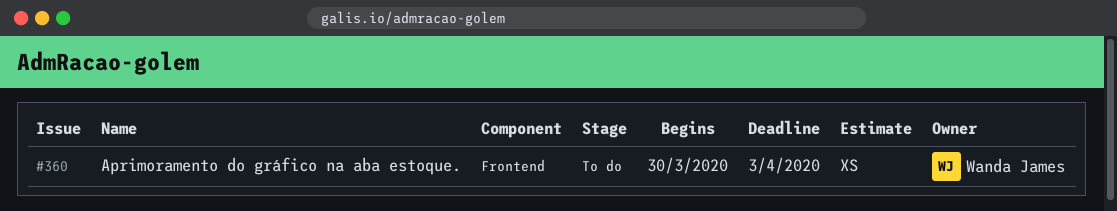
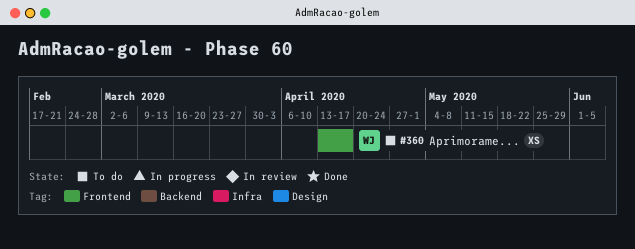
#360, start: Mar 30 -> Apr 13
#360, due: Apr 3 -> Apr 17

